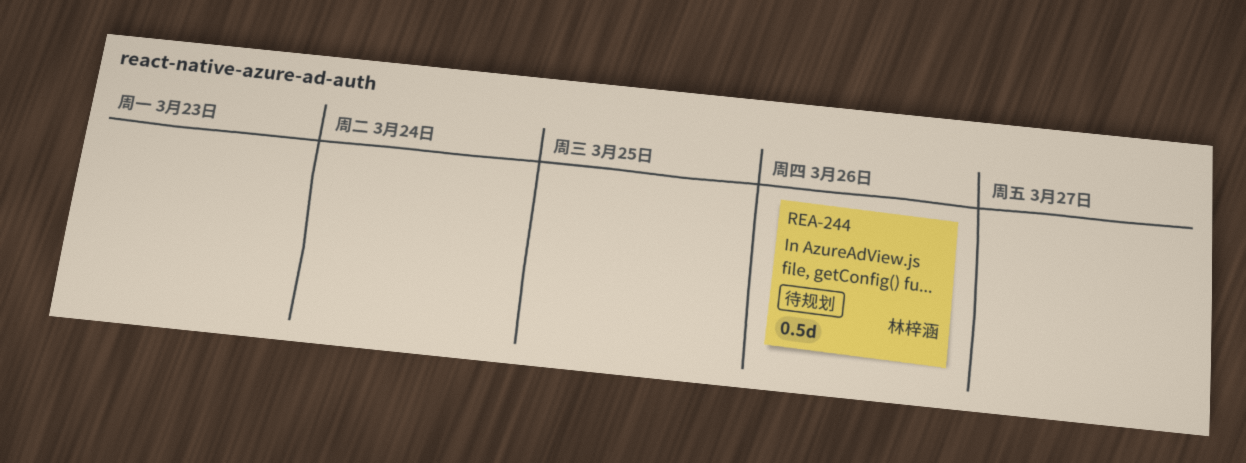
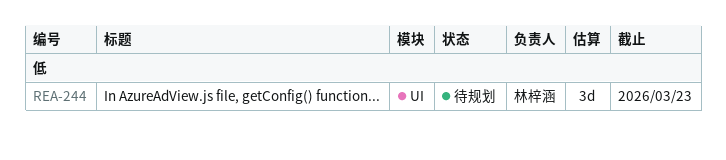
REA-244, estimate: 0.5d -> 3d
REA-244, due: Mar 26 -> Mar 23

